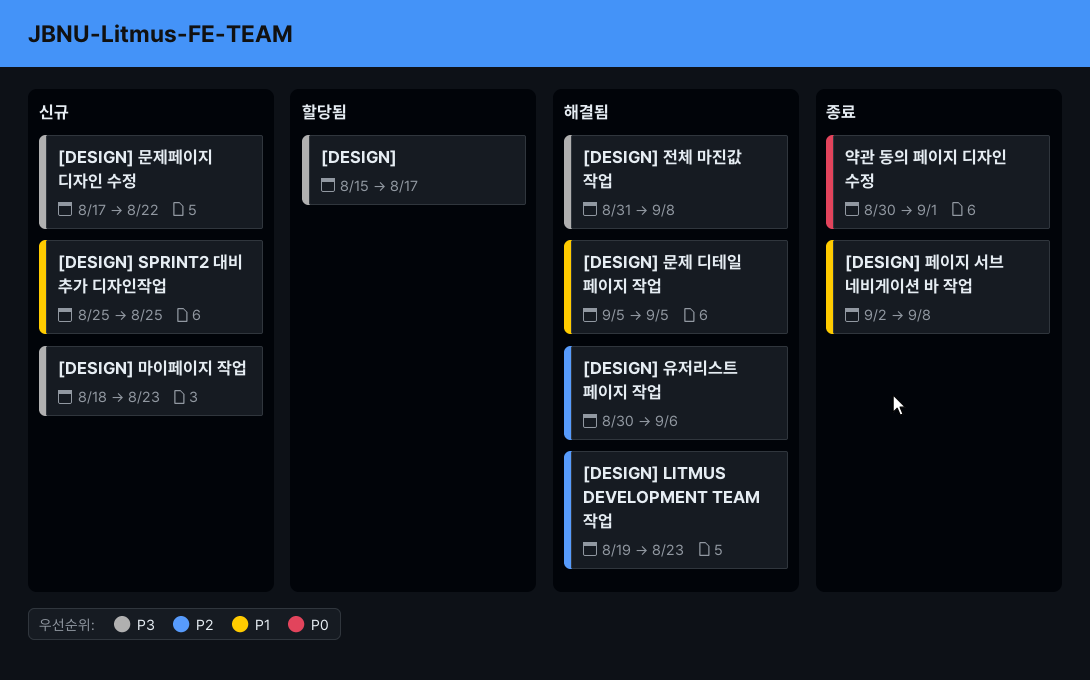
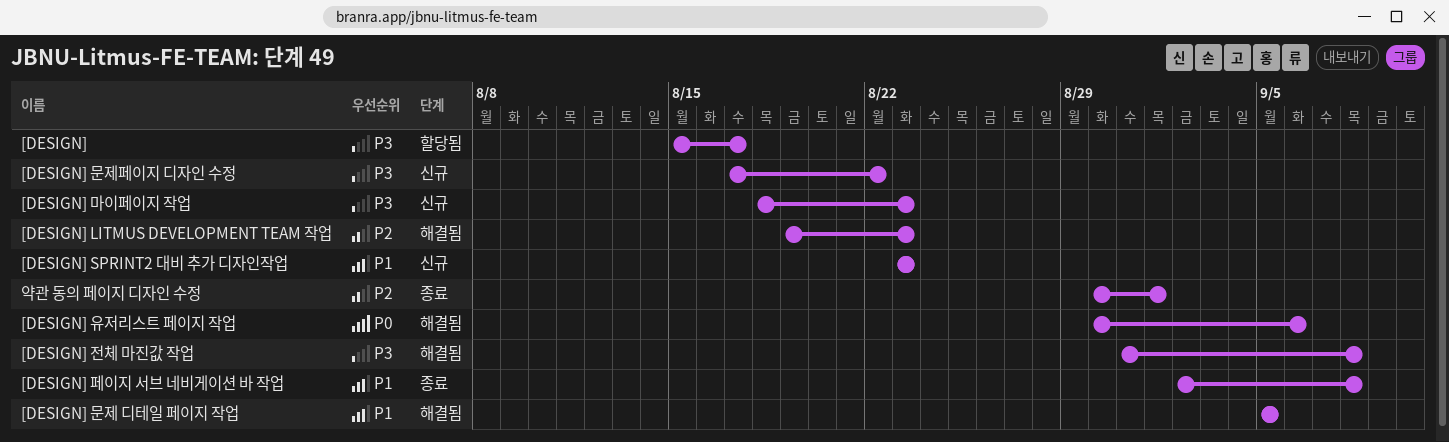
[DESIGN] SPRINT2 대비 추가 디자인작업, start: Aug 25 -> Aug 23
[DESIGN] SPRINT2 대비 추가 디자인작업, due: Aug 25 -> Aug 23
[DESIGN] 유저리스트 페이지 작업, priority: P2 -> P0
약관 동의 페이지 디자인 수정, priority: P0 -> P2

